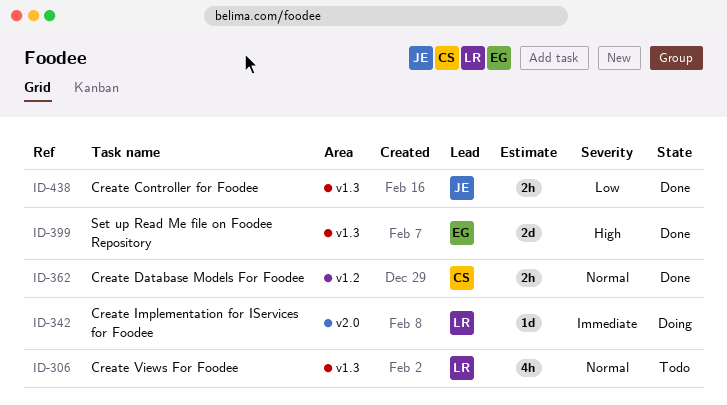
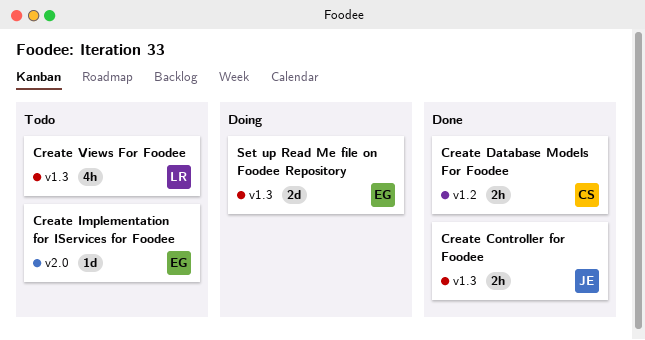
Create Implementation for IServices for Foodee, status: Doing -> Todo
Create Implementation for IServices for Foodee, owner: LR -> EG
Set up Read Me file on Foodee Repository, status: Done -> Doing

